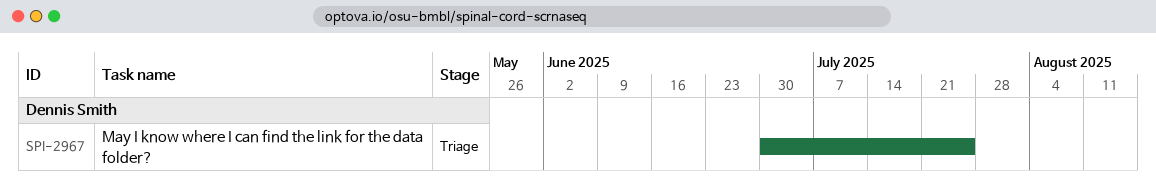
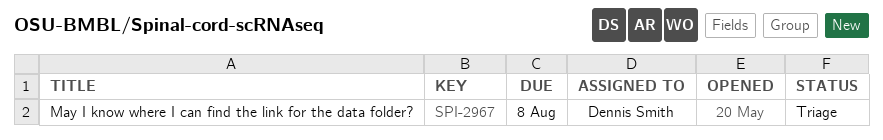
SPI-2967, due: Jul 25 -> Aug 8

